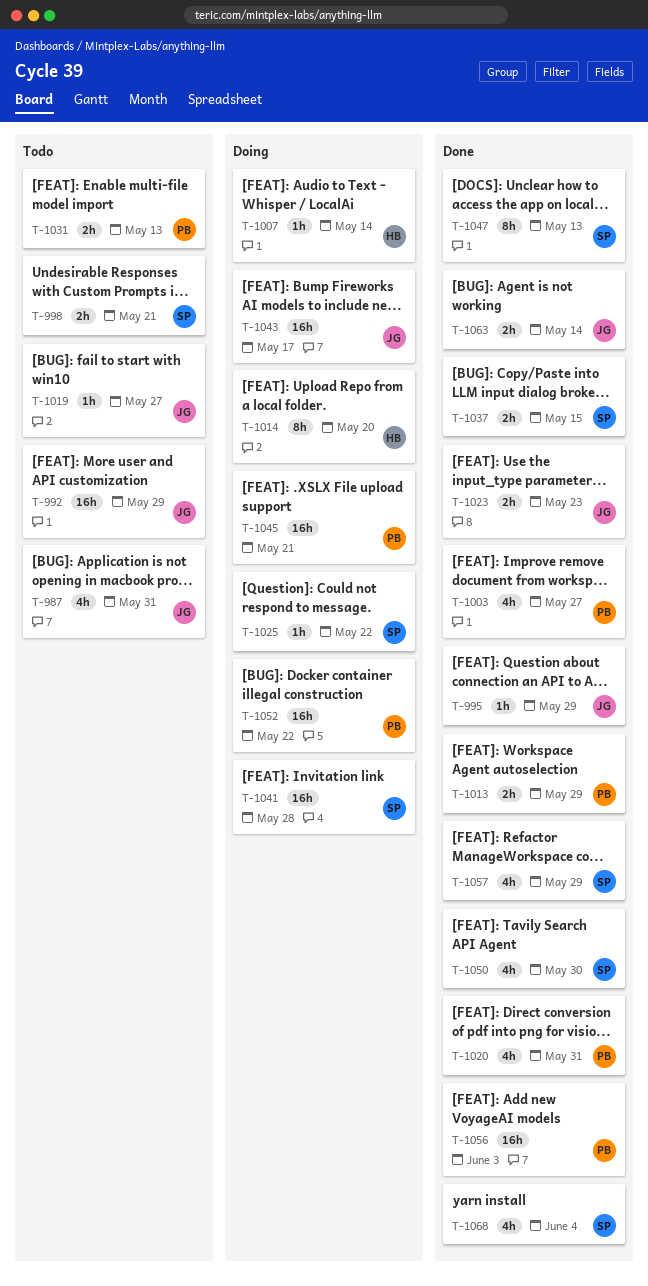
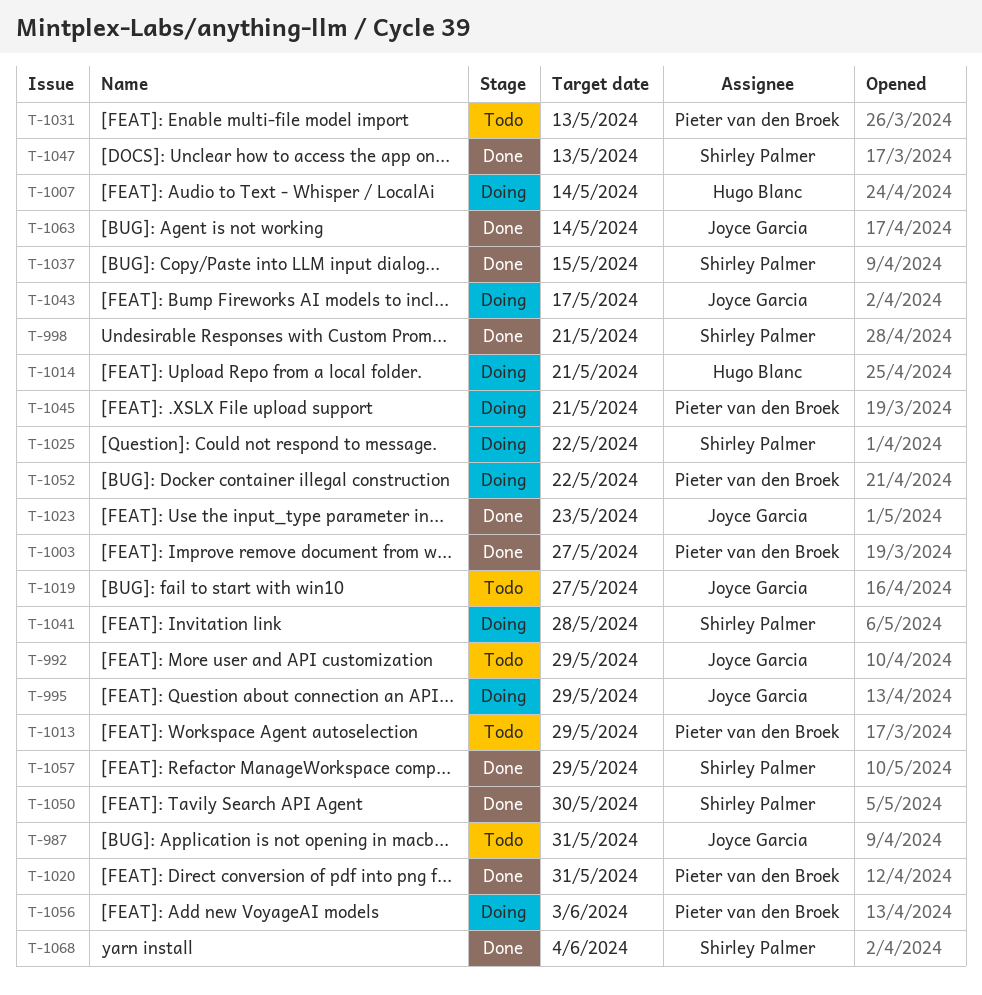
T-995, status: Done -> Doing
T-998, status: Todo -> Done
T-1013, status: Done -> Todo
T-1014, due: May 20 -> May 21
T-1056, status: Done -> Doing

